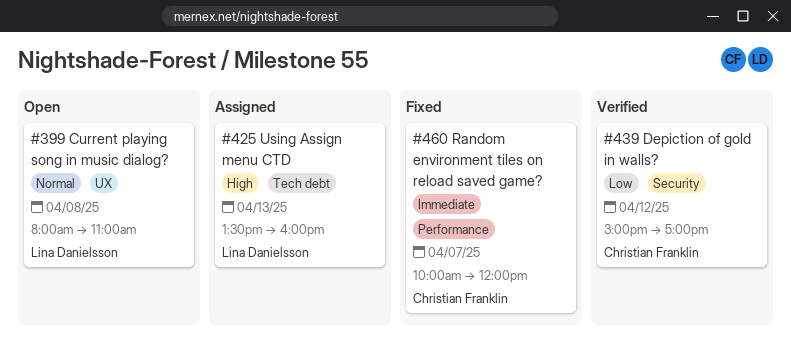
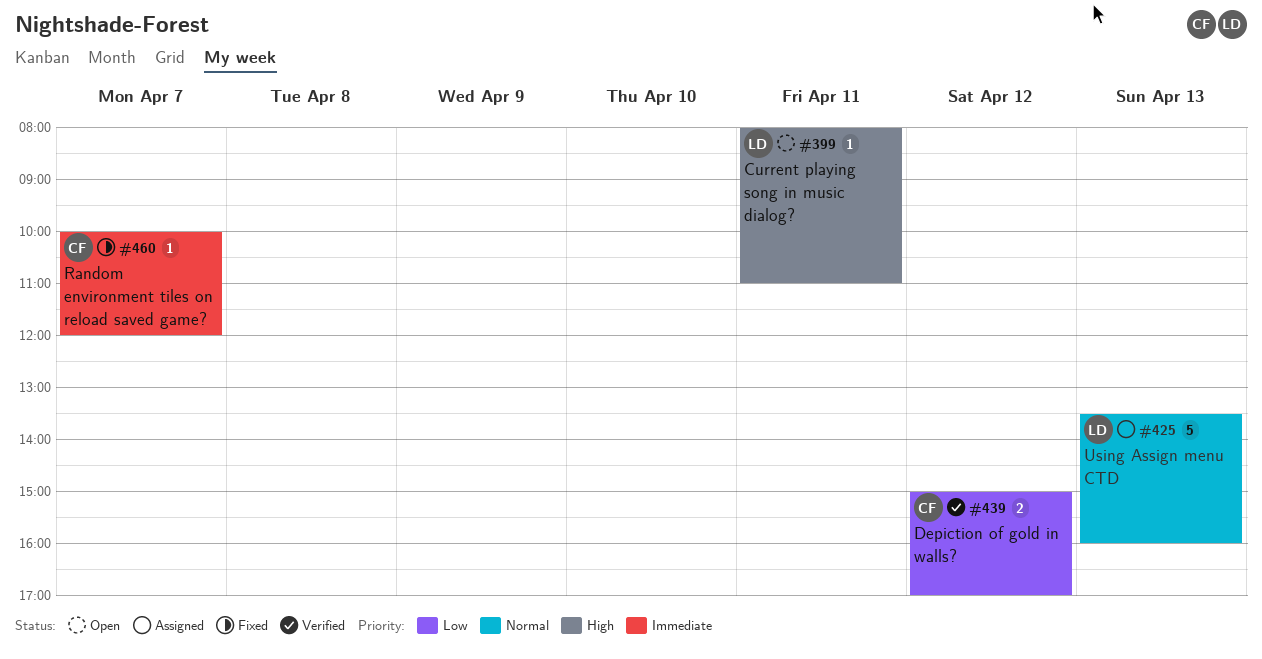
#399, priority: Normal -> High
#399, day: Apr 8 -> Apr 11
#425, priority: High -> Normal

